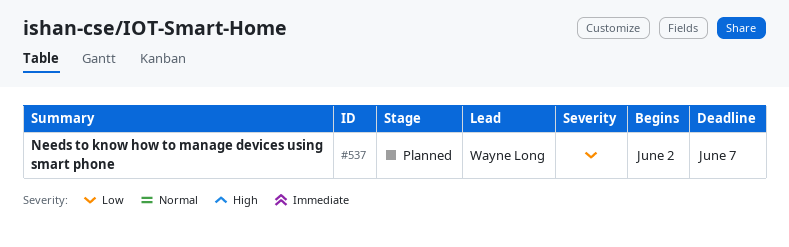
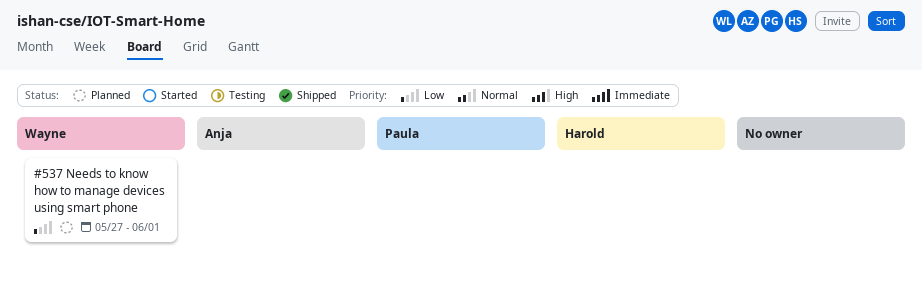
#537, start: Jun 2 -> May 27
#537, due: Jun 7 -> Jun 1

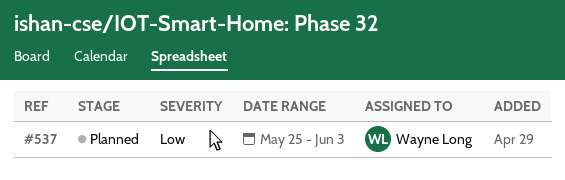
#537, start: May 27 -> May 25
#537, due: Jun 1 -> Jun 3

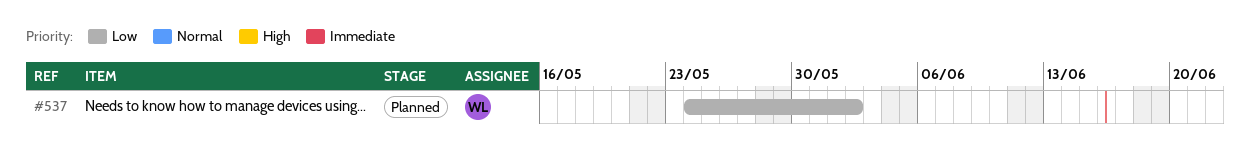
#537, start: May 25 -> May 24
#537, due: Jun 3 -> Jun 2

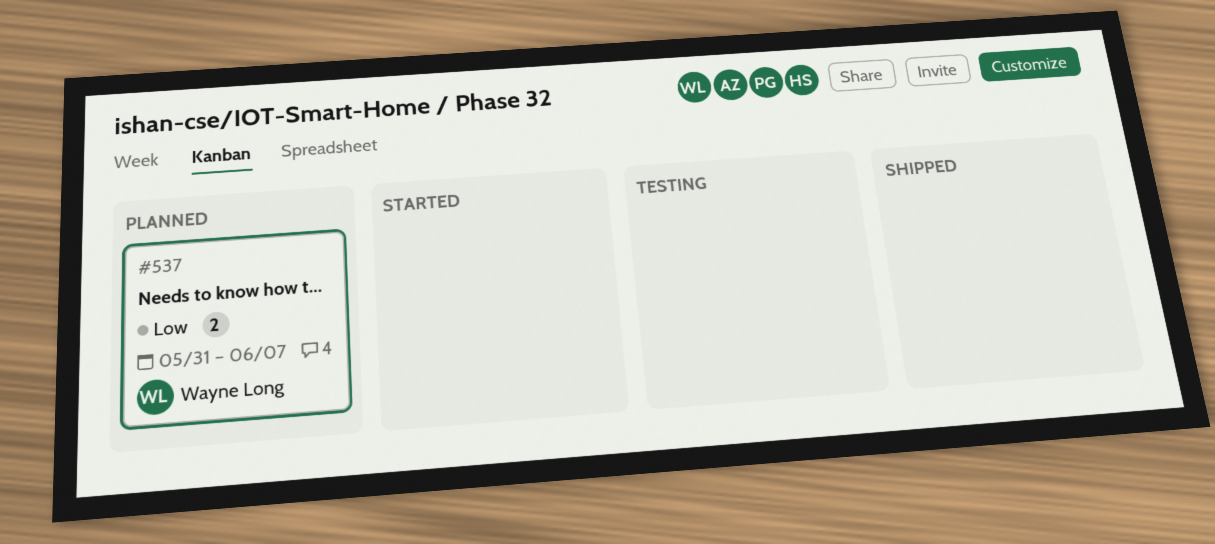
#537, start: May 24 -> May 31
#537, due: Jun 2 -> Jun 7

